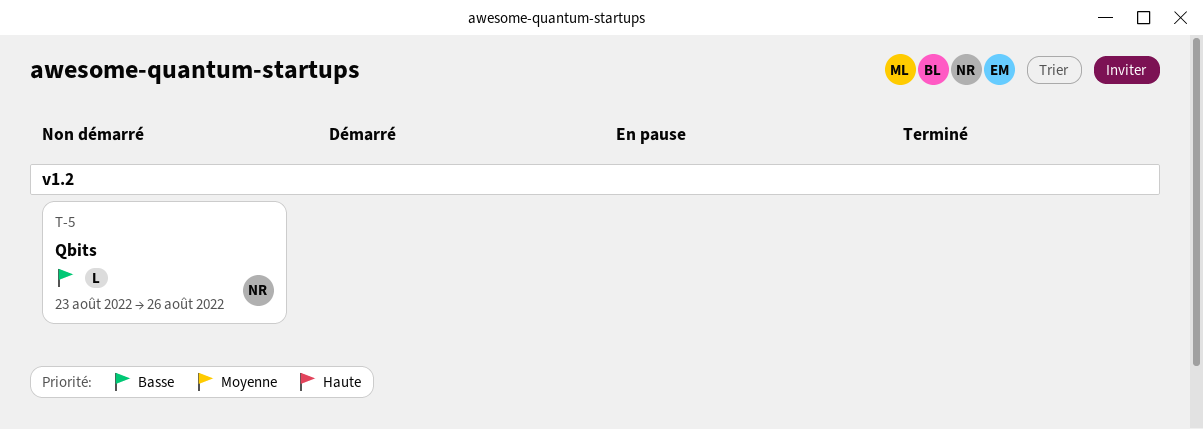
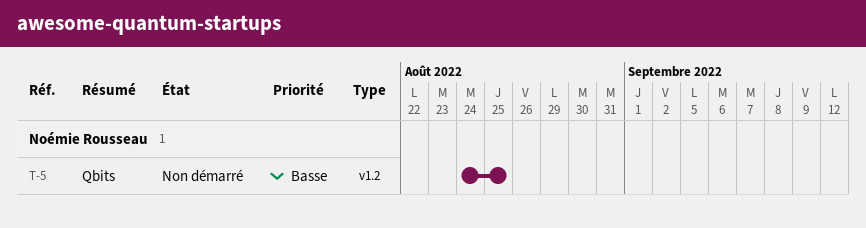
T-5, start: Aug 23 -> Aug 24
T-5, due: Aug 26 -> Aug 25

